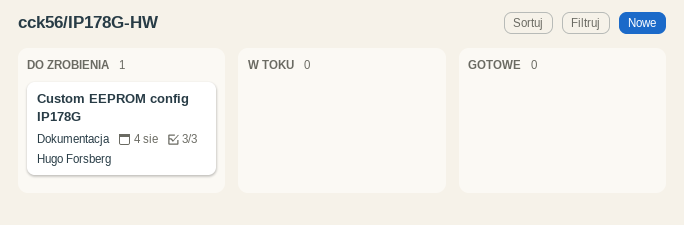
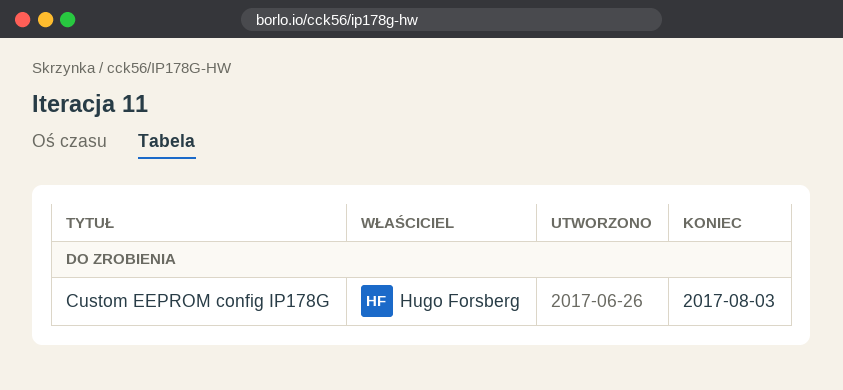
Custom EEPROM config IP178G, due: Aug 4 -> Aug 3

